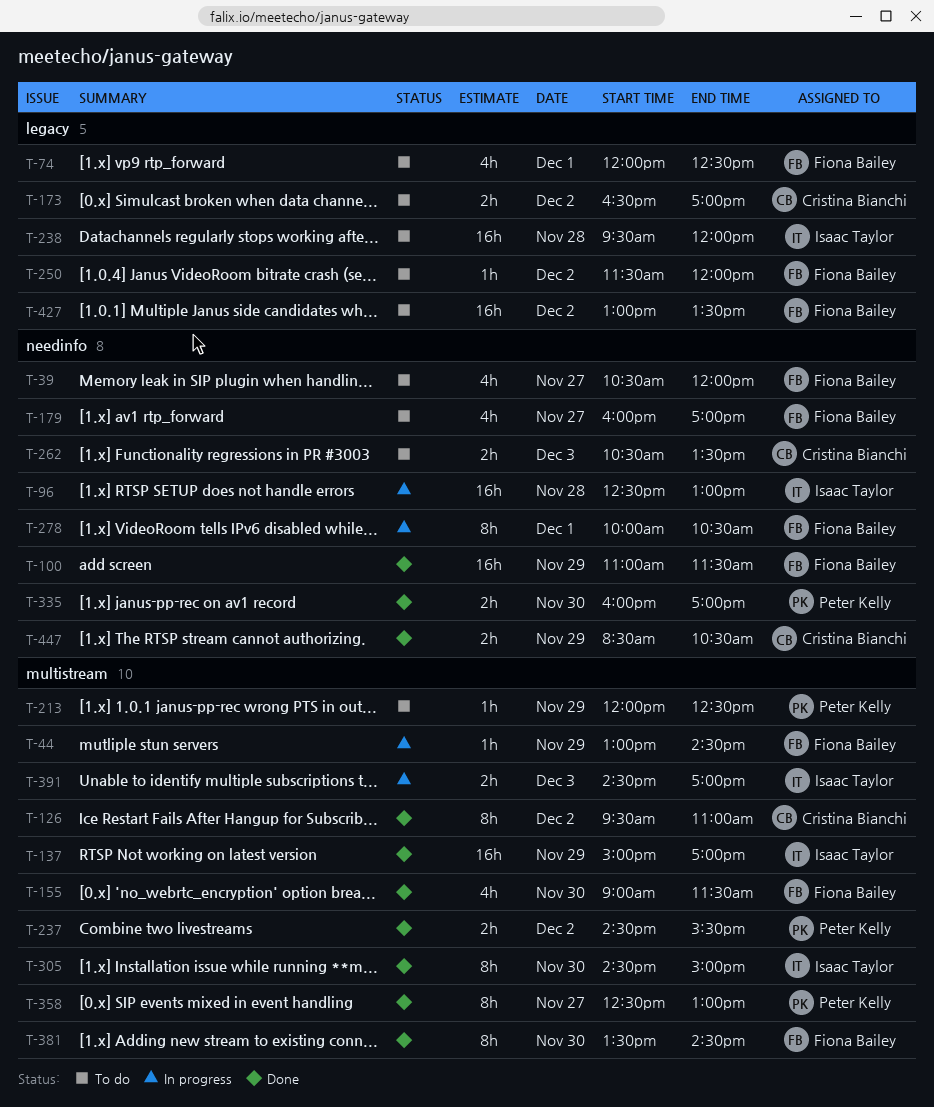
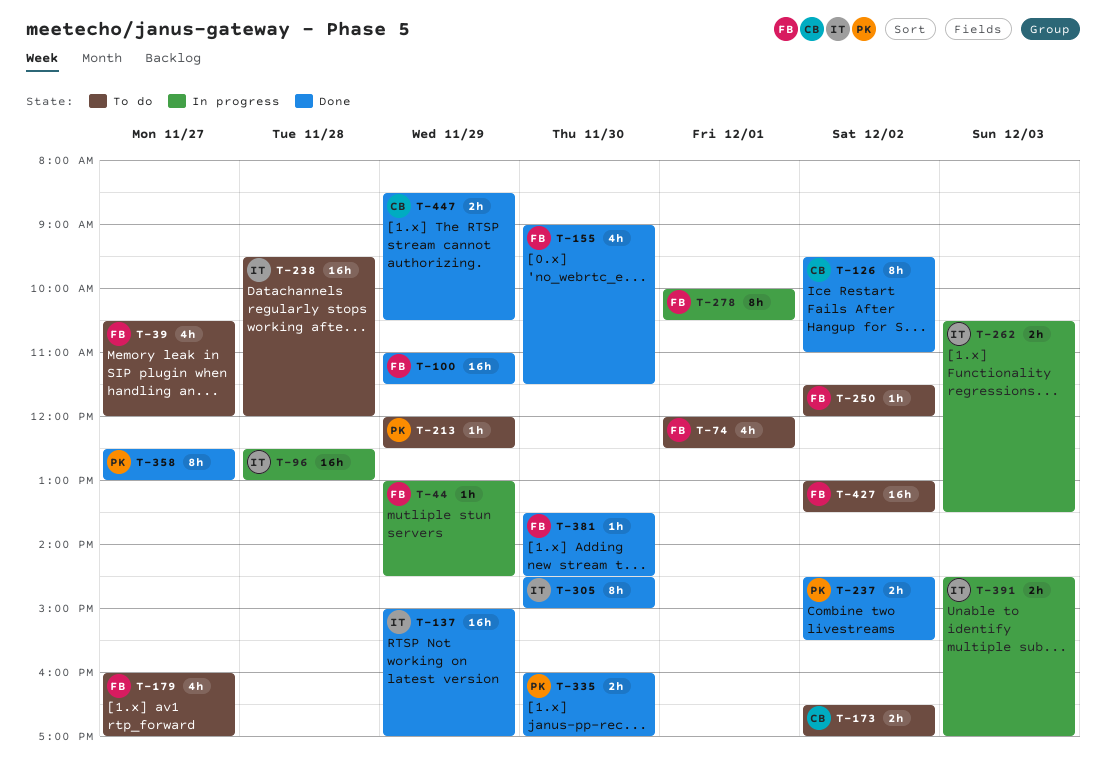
T-262, status: To do -> In progress
T-262, owner: Cristina Bianchi -> Isaac Taylor
T-381, estimate: 8h -> 1h

